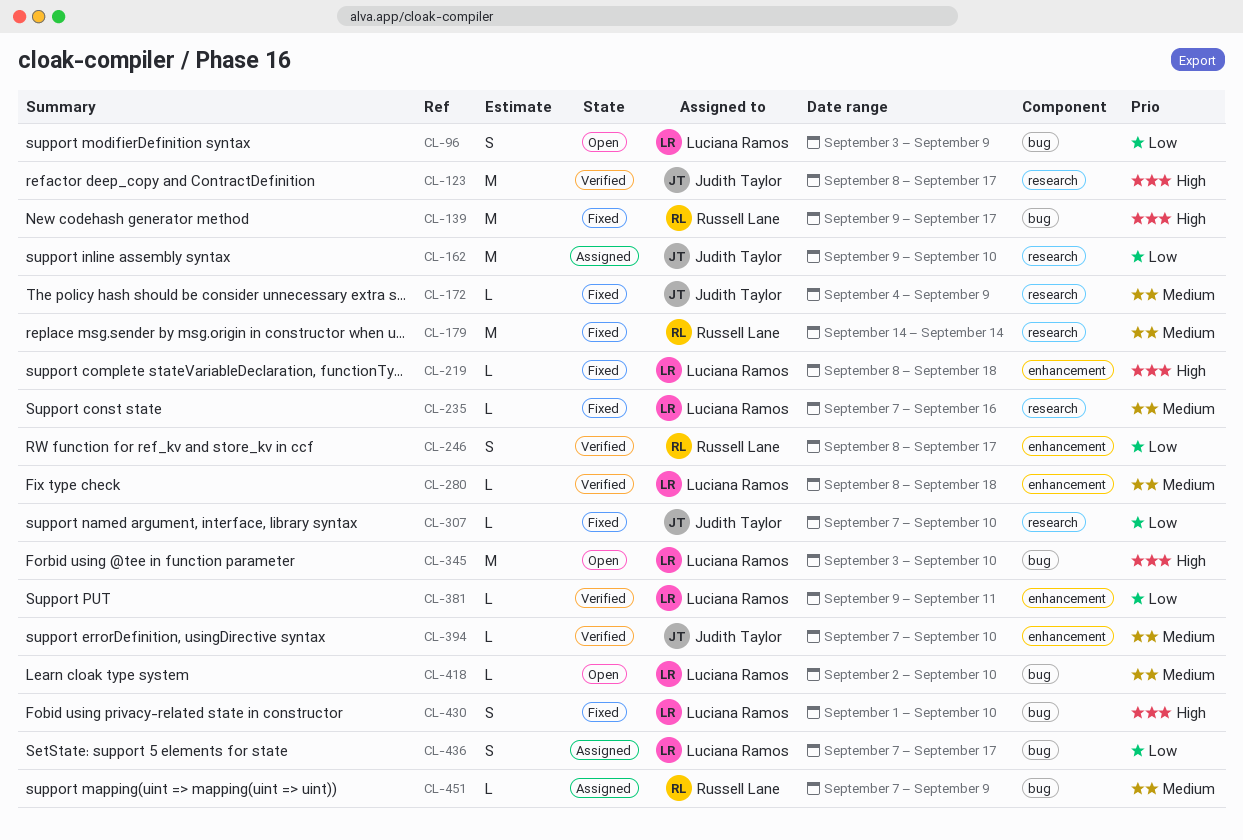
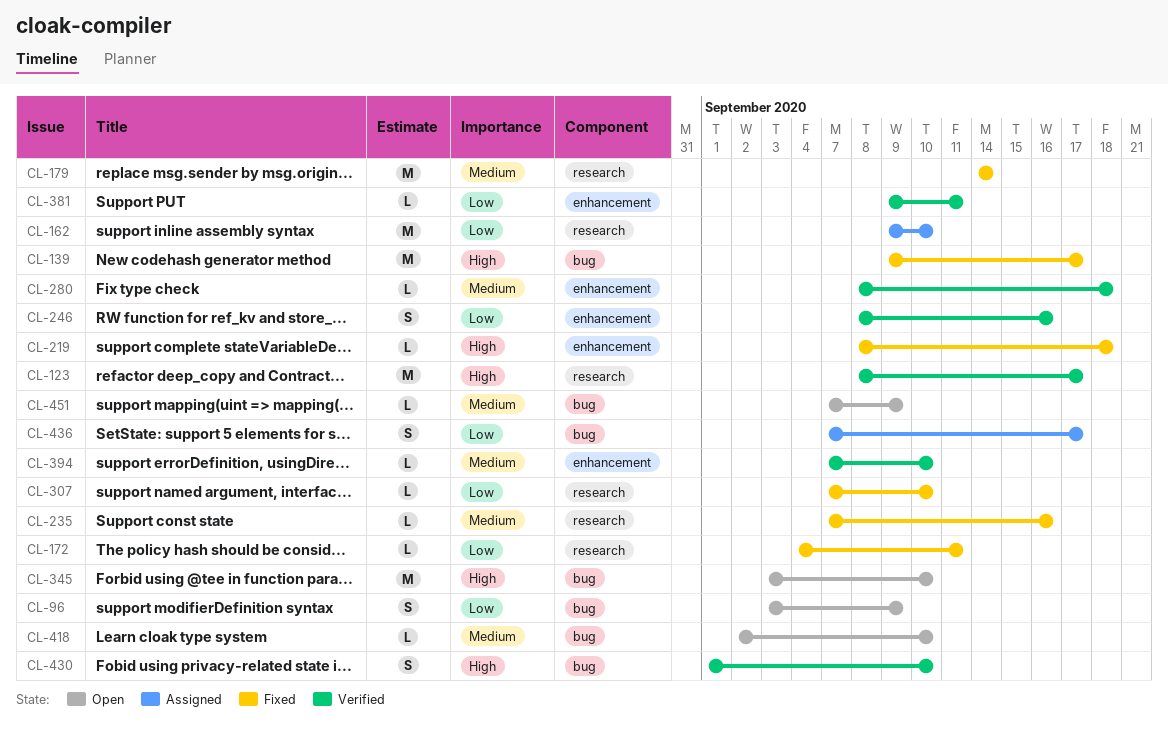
CL-172, priority: Medium -> Low
CL-172, due: Sep 9 -> Sep 11
CL-246, due: Sep 17 -> Sep 16
CL-430, status: Fixed -> Verified
CL-451, status: Assigned -> Open

